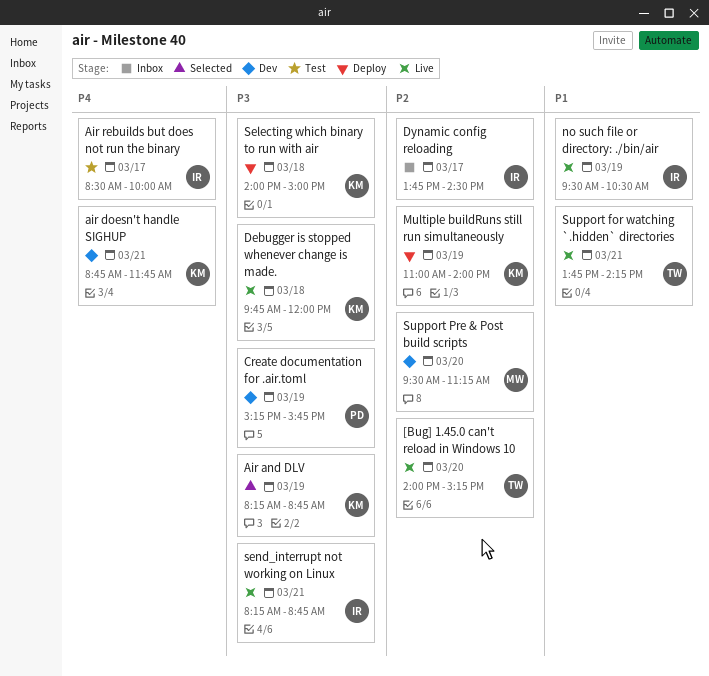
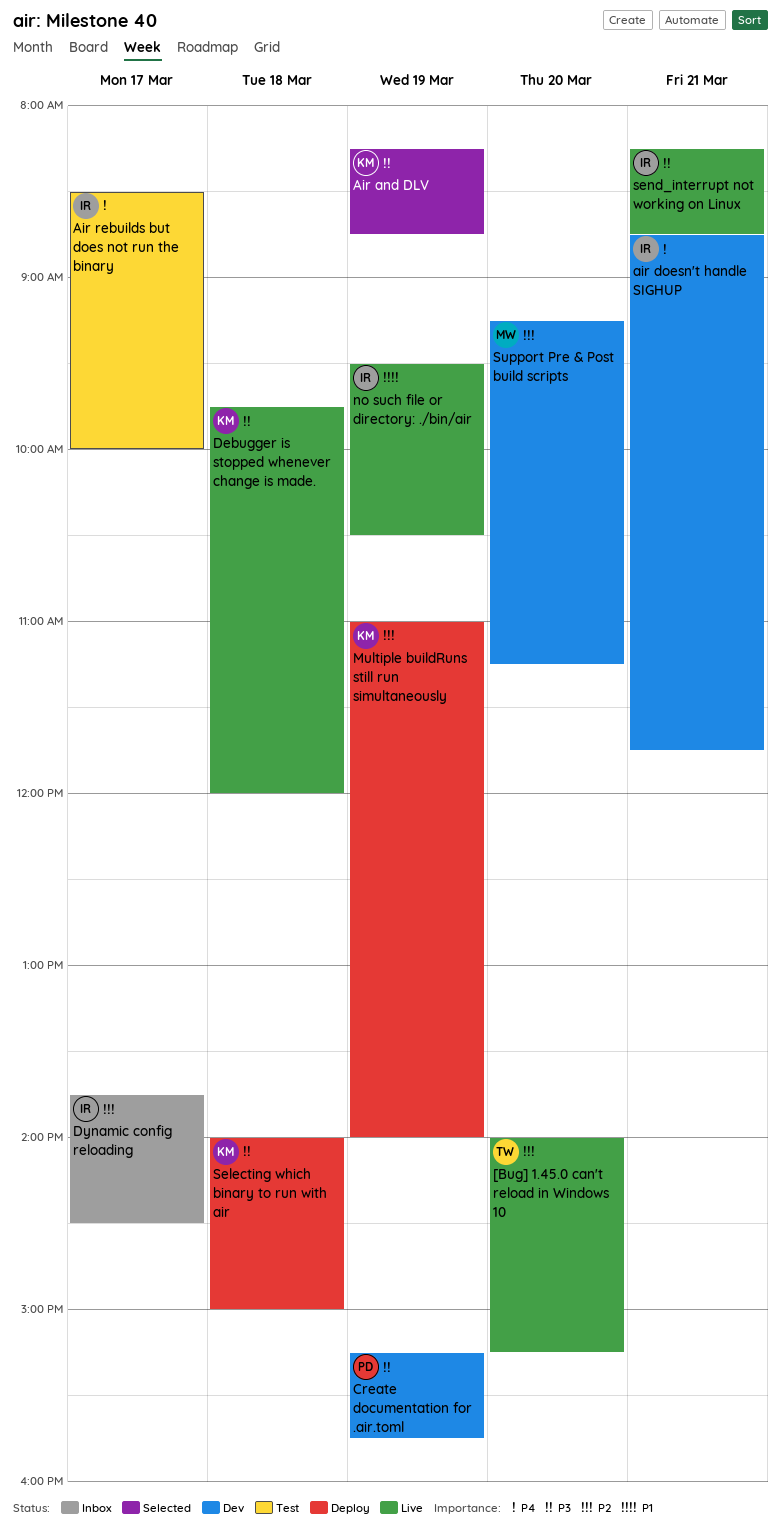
air doesn't handle SIGHUP, owner: KM -> IR
Support for watching `.hidden` directories: present -> none
Support Pre & Post build scripts, begins: 09:30 -> 09:15

